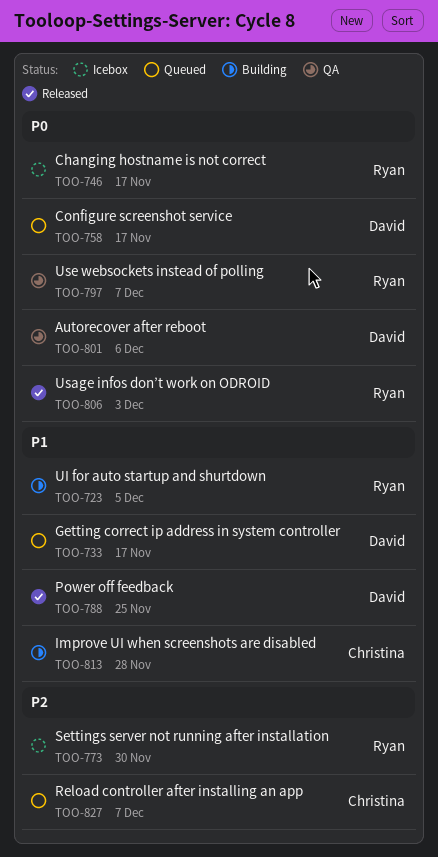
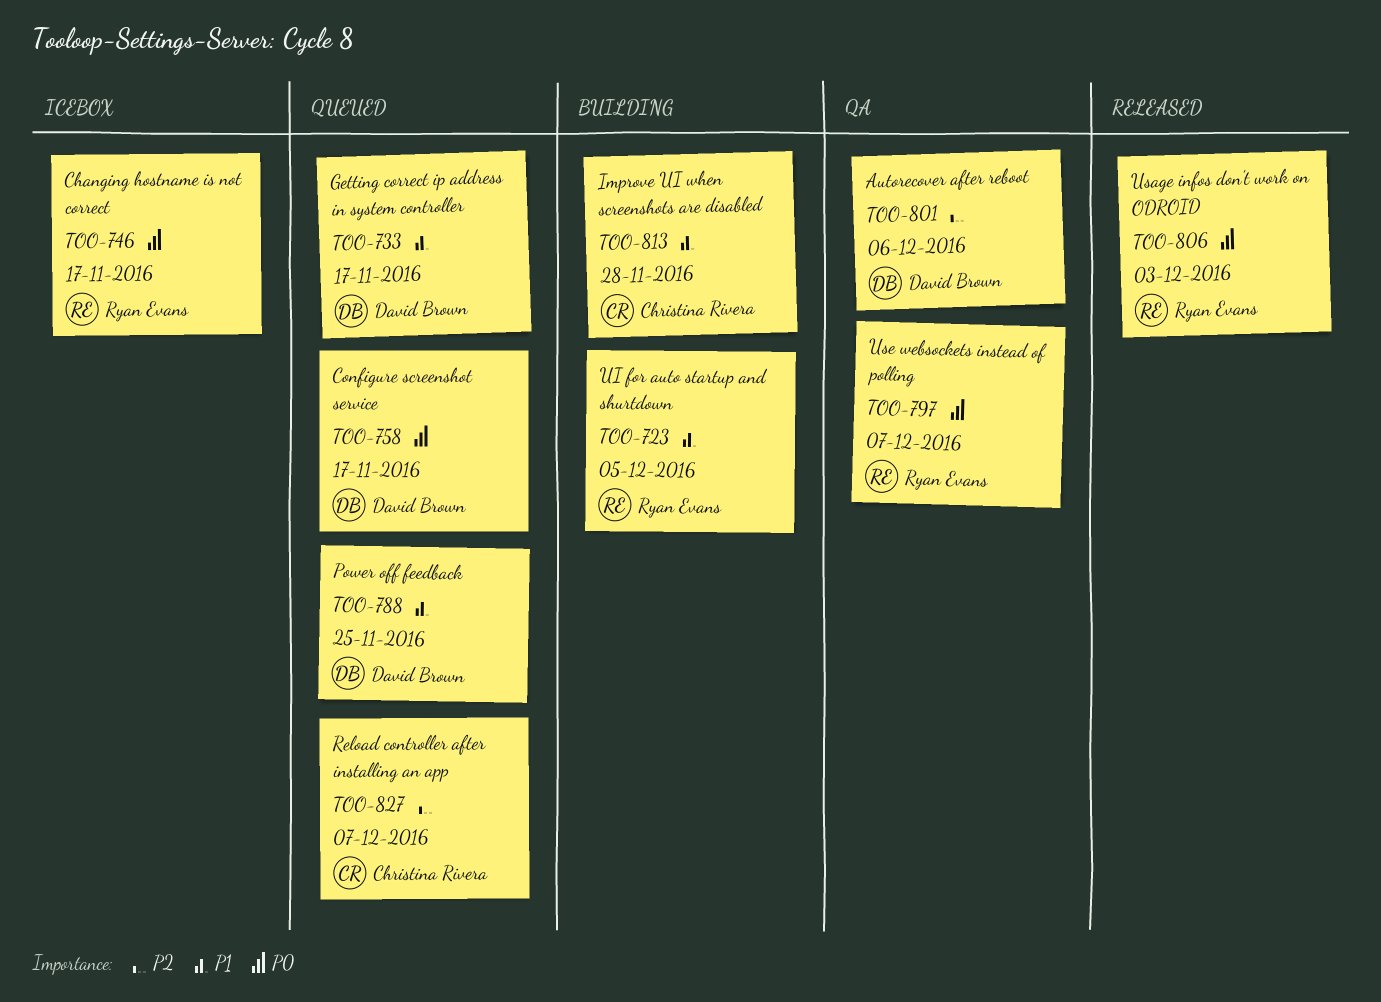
TOO-773: present -> none
TOO-788, status: Released -> Queued
TOO-801, priority: P0 -> P2

